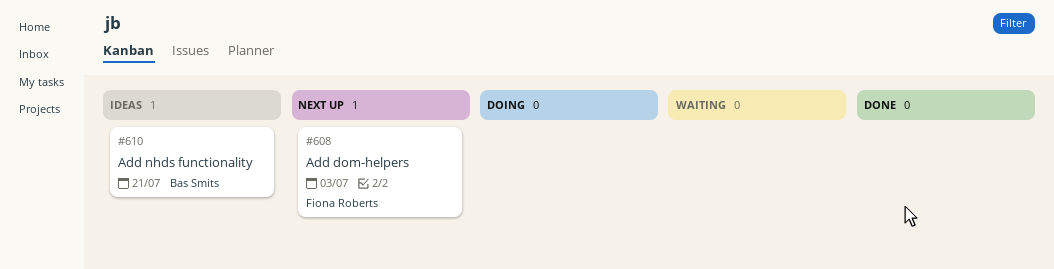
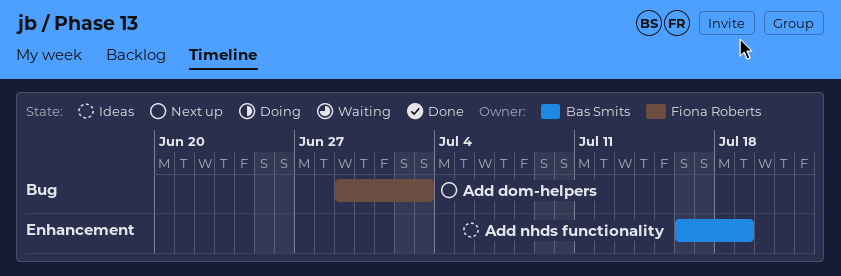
Add nhds functionality, due: Jul 21 -> Jul 19

